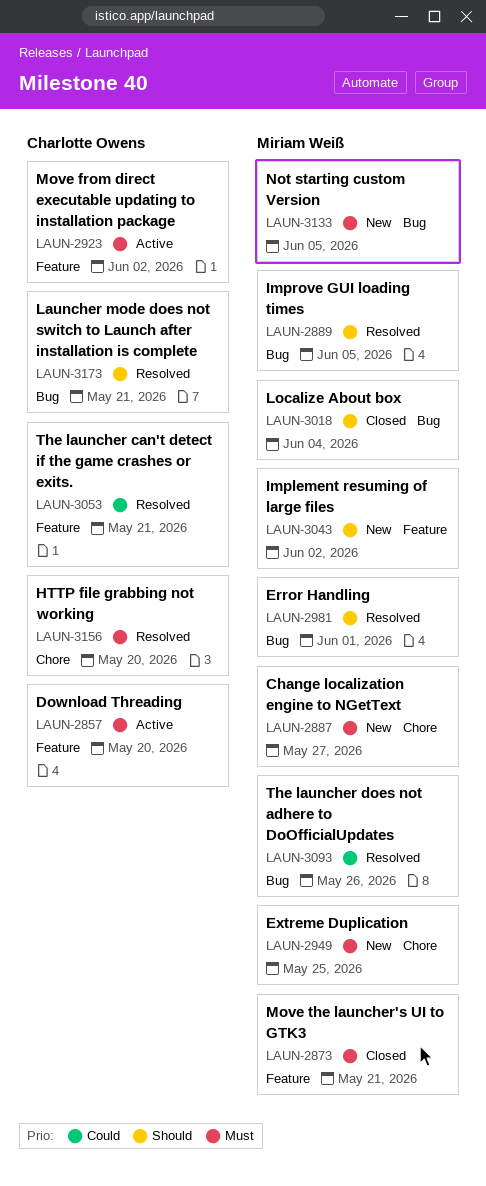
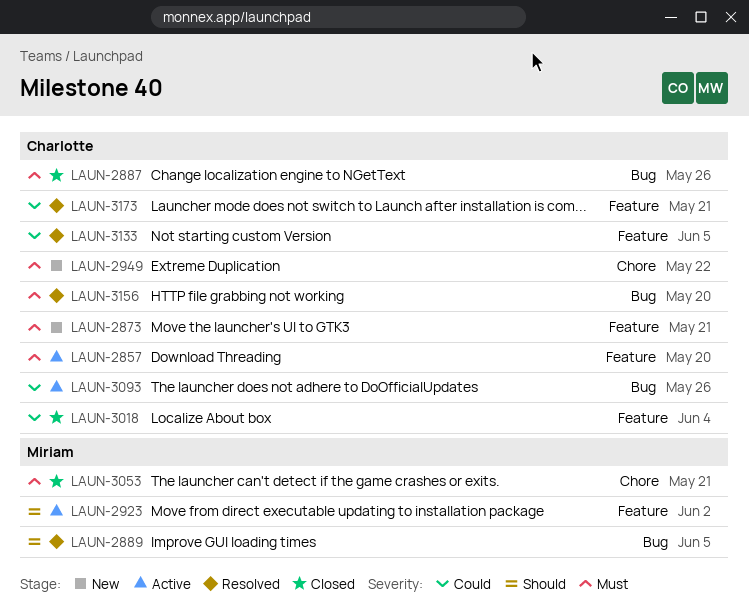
LAUN-2873, status: Closed -> New
LAUN-2873, owner: Miriam Weiß -> Charlotte Owens
LAUN-2887, status: New -> Closed
LAUN-2887, owner: Miriam Weiß -> Charlotte Owens
LAUN-2887, label: Chore -> Bug
LAUN-2887, due: May 27 -> May 26
LAUN-2923, owner: Charlotte Owens -> Miriam Weiß
LAUN-2923, priority: Must -> Should
LAUN-2949, owner: Miriam Weiß -> Charlotte Owens
LAUN-2949, due: May 25 -> May 22
LAUN-2981: present -> none
LAUN-3018, owner: Miriam Weiß -> Charlotte Owens
LAUN-3018, priority: Should -> Could
LAUN-3018, label: Bug -> Feature
LAUN-3043: present -> none
LAUN-3053, status: Resolved -> Closed
LAUN-3053, owner: Charlotte Owens -> Miriam Weiß
LAUN-3053, priority: Could -> Must
LAUN-3053, label: Feature -> Chore
LAUN-3093, status: Resolved -> Active
LAUN-3093, owner: Miriam Weiß -> Charlotte Owens
LAUN-3133, status: New -> Resolved
LAUN-3133, owner: Miriam Weiß -> Charlotte Owens
LAUN-3133, priority: Must -> Could
LAUN-3133, label: Bug -> Feature
LAUN-3156, label: Chore -> Bug
LAUN-3173, priority: Should -> Could
LAUN-3173, label: Bug -> Feature

